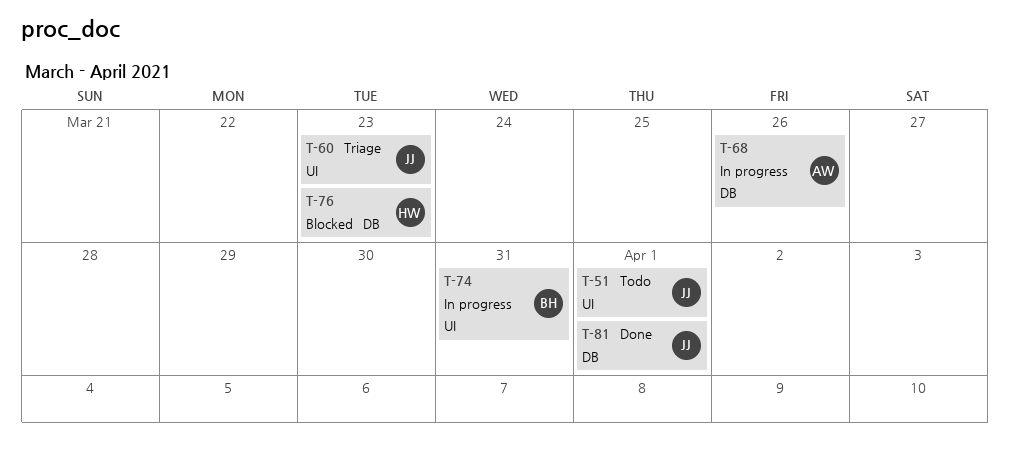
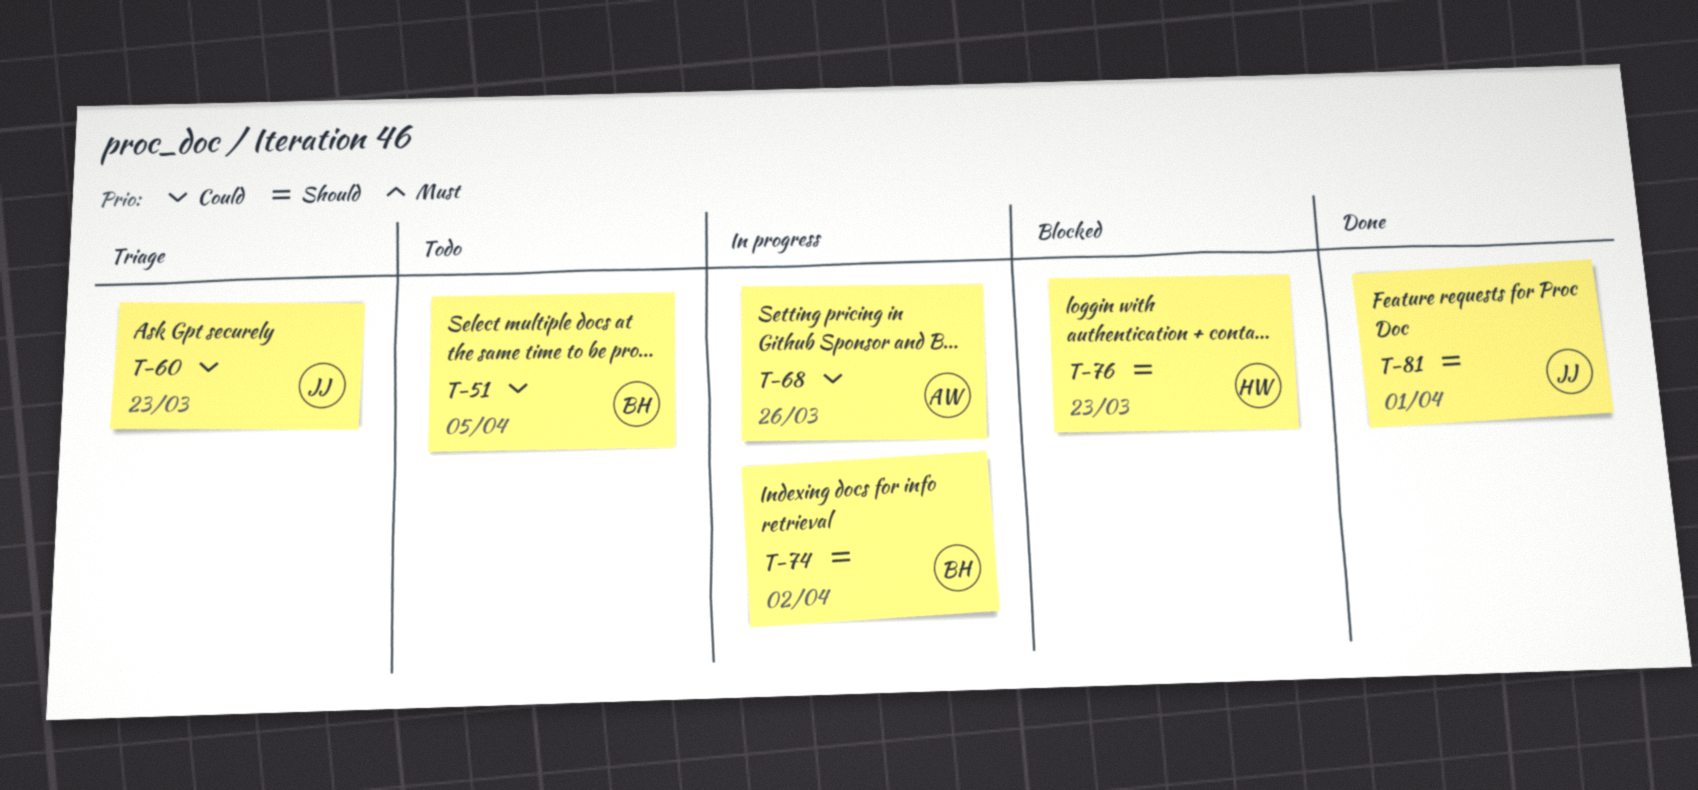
T-51, owner: JJ -> BH
T-51, due: Apr 1 -> Apr 5
T-74, due: Mar 31 -> Apr 2

